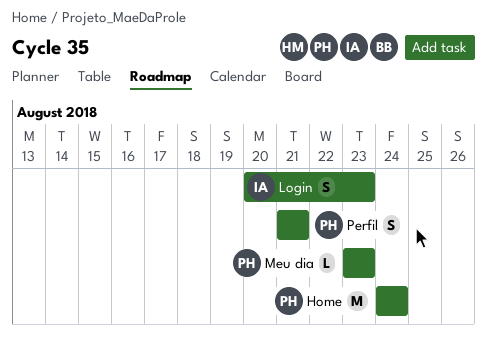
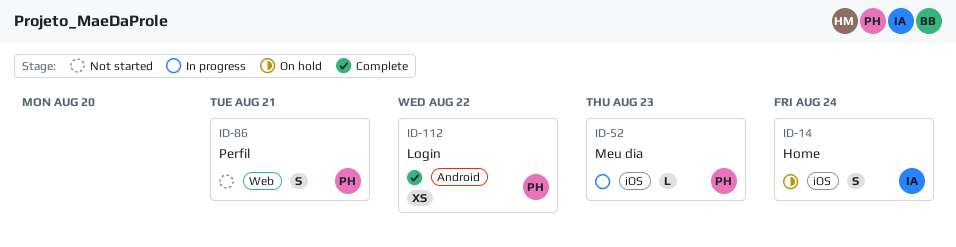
Home, owner: PH -> IA
Home, estimate: M -> S
Login, owner: IA -> PH
Login, estimate: S -> XS
Login, due: Aug 23 -> Aug 22

